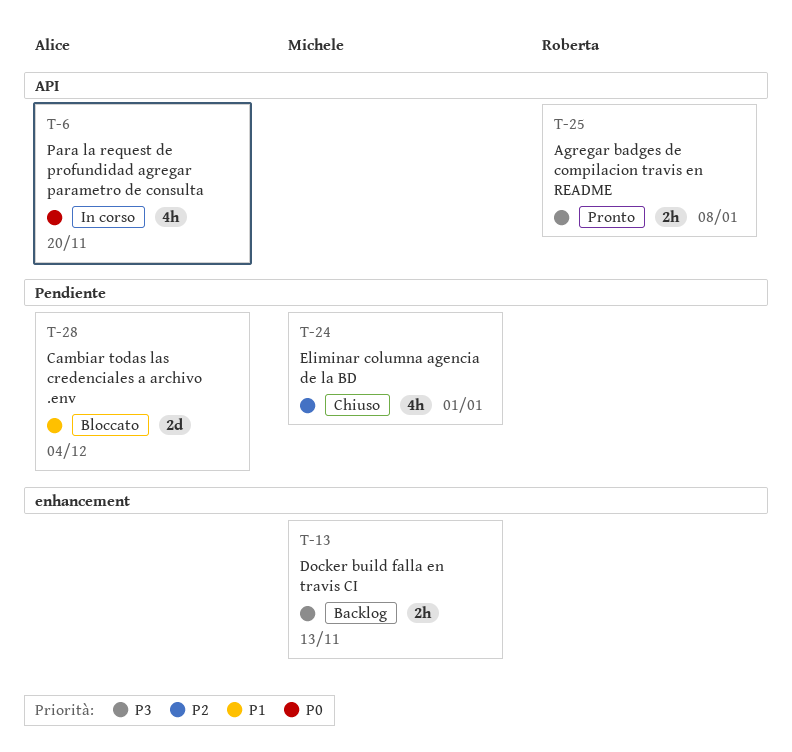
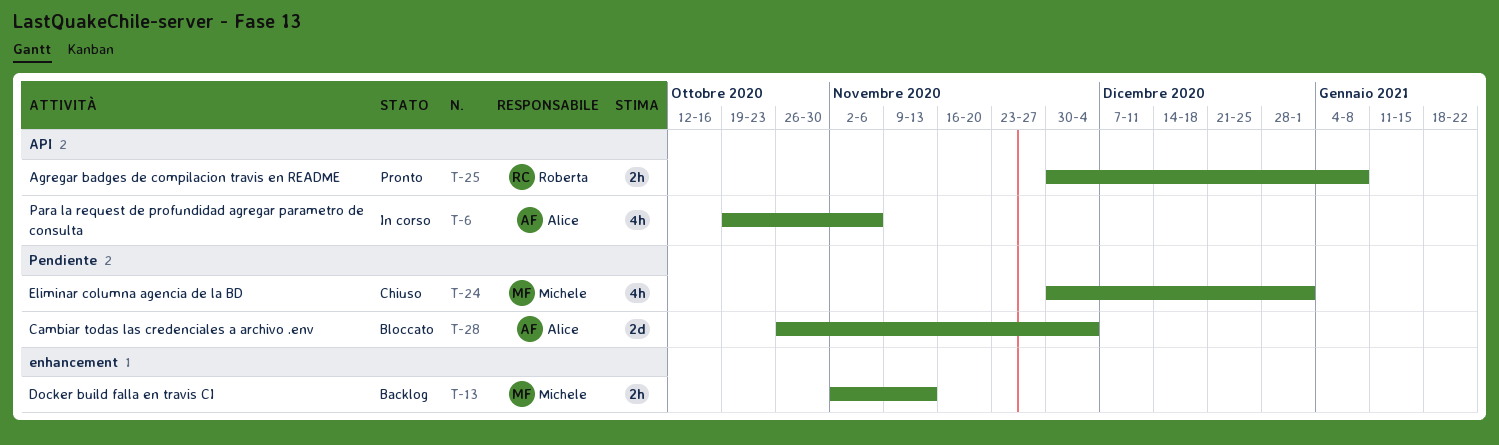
T-6, due: Nov 20 -> Nov 6

